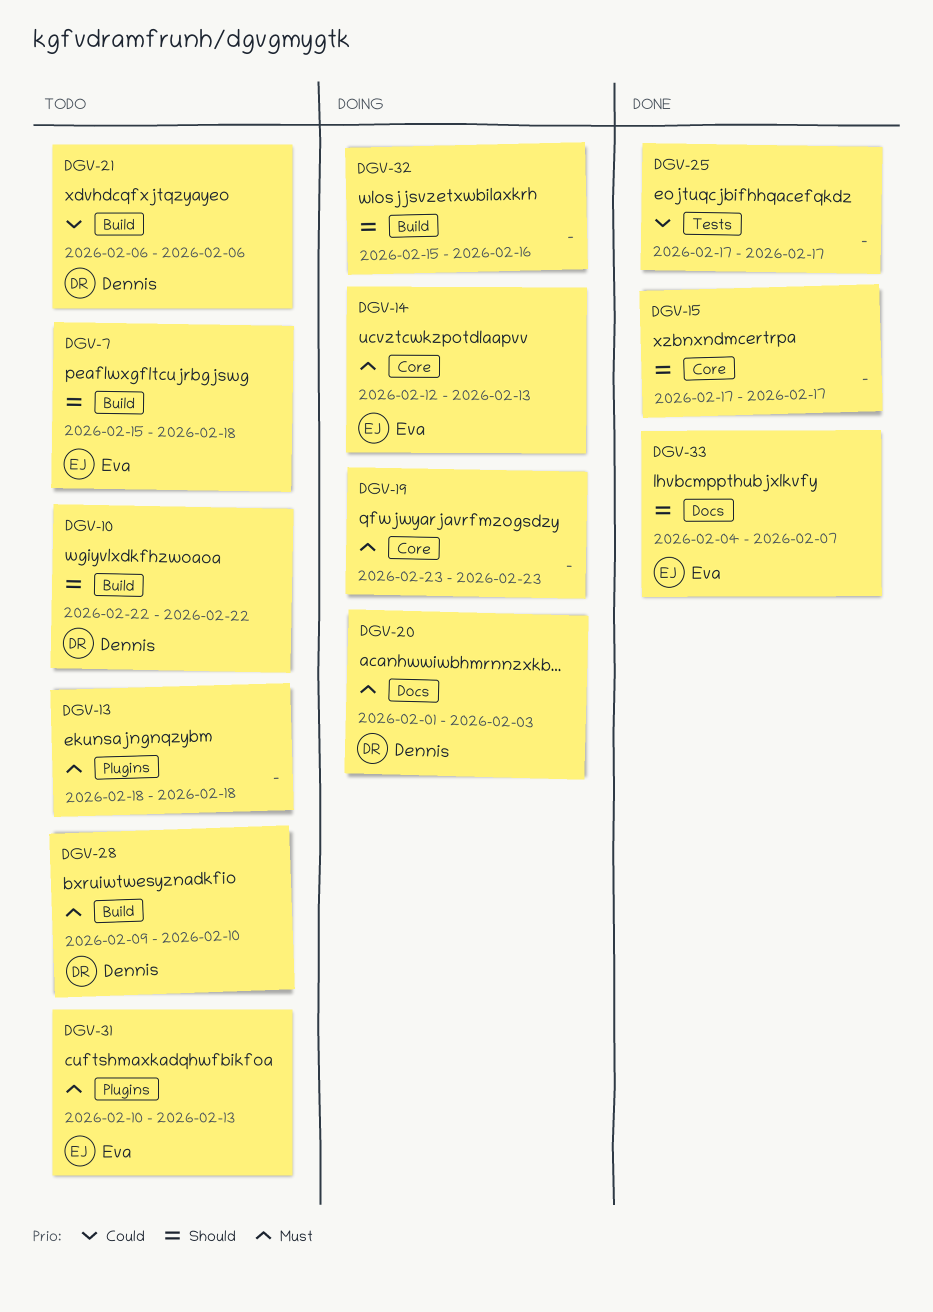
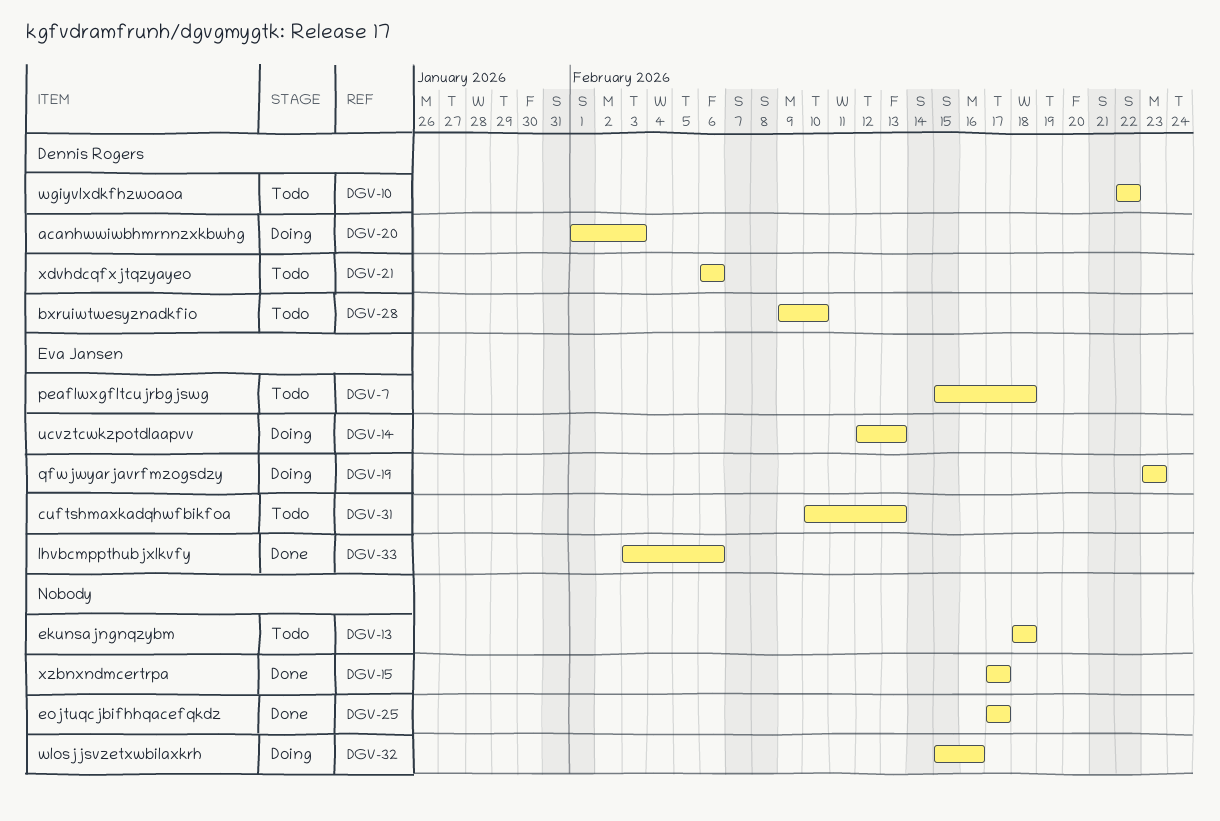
DGV-19, owner: none -> Eva Jansen
DGV-33, start: Feb 4 -> Feb 3
DGV-33, due: Feb 7 -> Feb 6

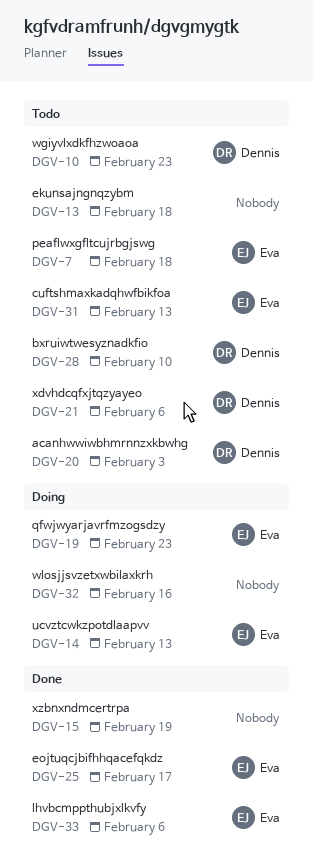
DGV-10, due: Feb 22 -> Feb 23
DGV-15, due: Feb 17 -> Feb 19
DGV-20, status: Doing -> Todo
DGV-25, owner: none -> Eva Jansen

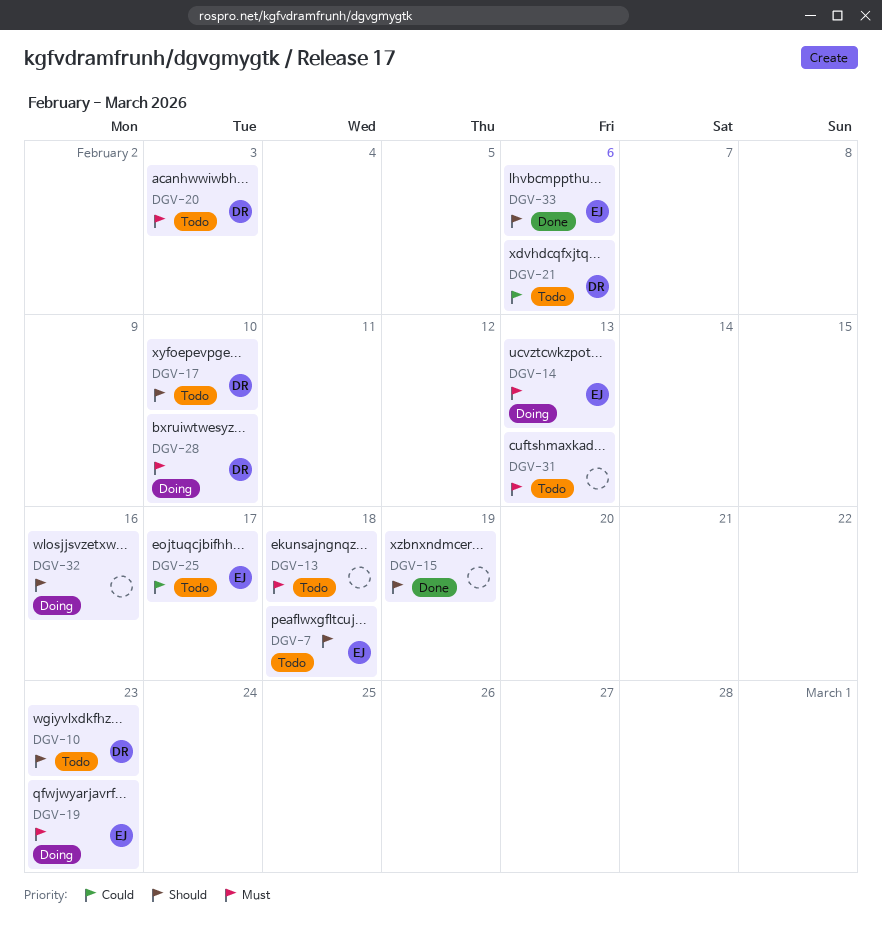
DGV-17: none -> present
DGV-25, status: Done -> Todo
DGV-28, status: Todo -> Doing
DGV-31, owner: Eva -> none

